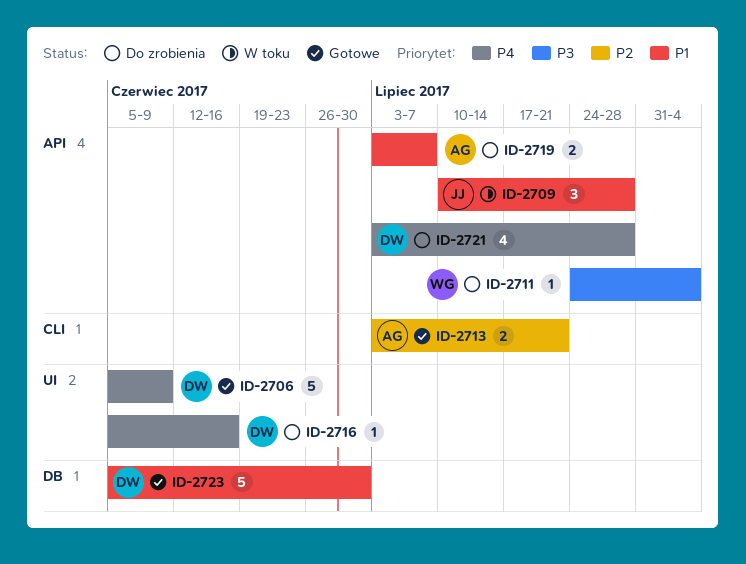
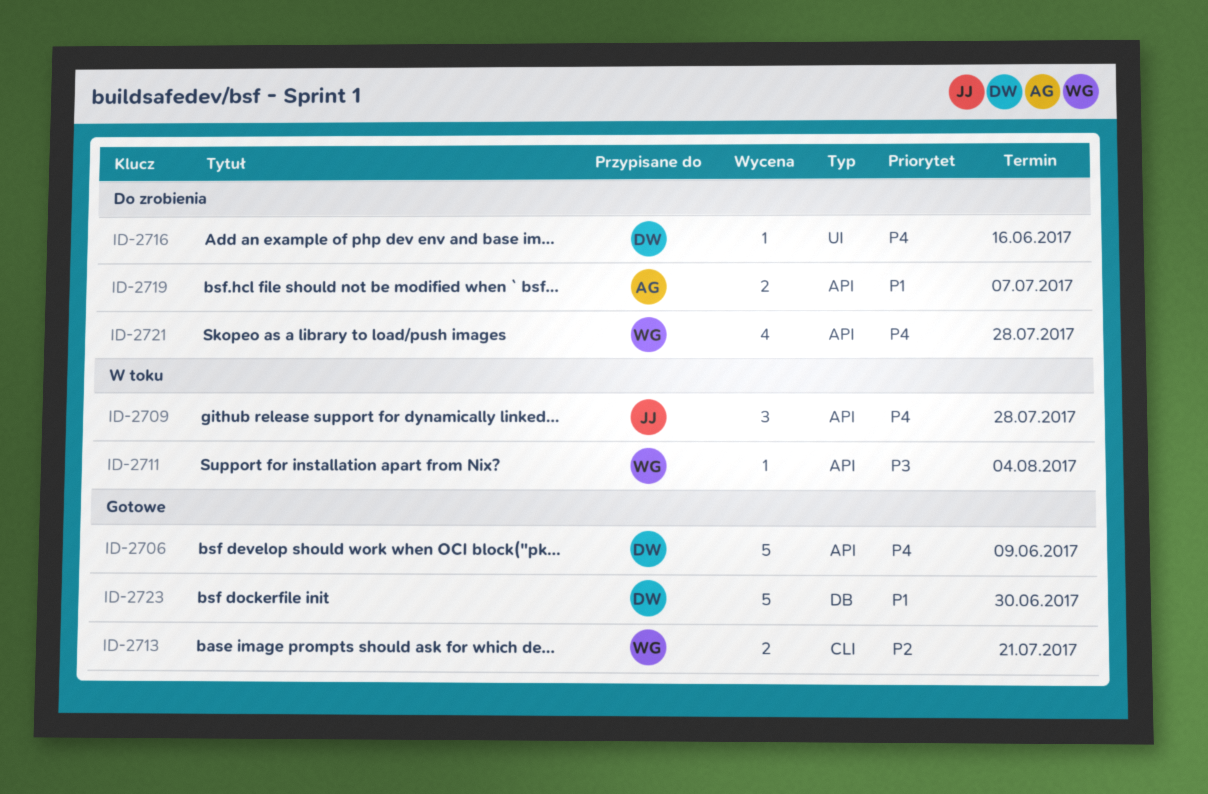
ID-2706, label: UI -> API
ID-2709, priority: P1 -> P4
ID-2711, status: Do zrobienia -> W toku
ID-2713, owner: AG -> WG
ID-2721, owner: DW -> WG

